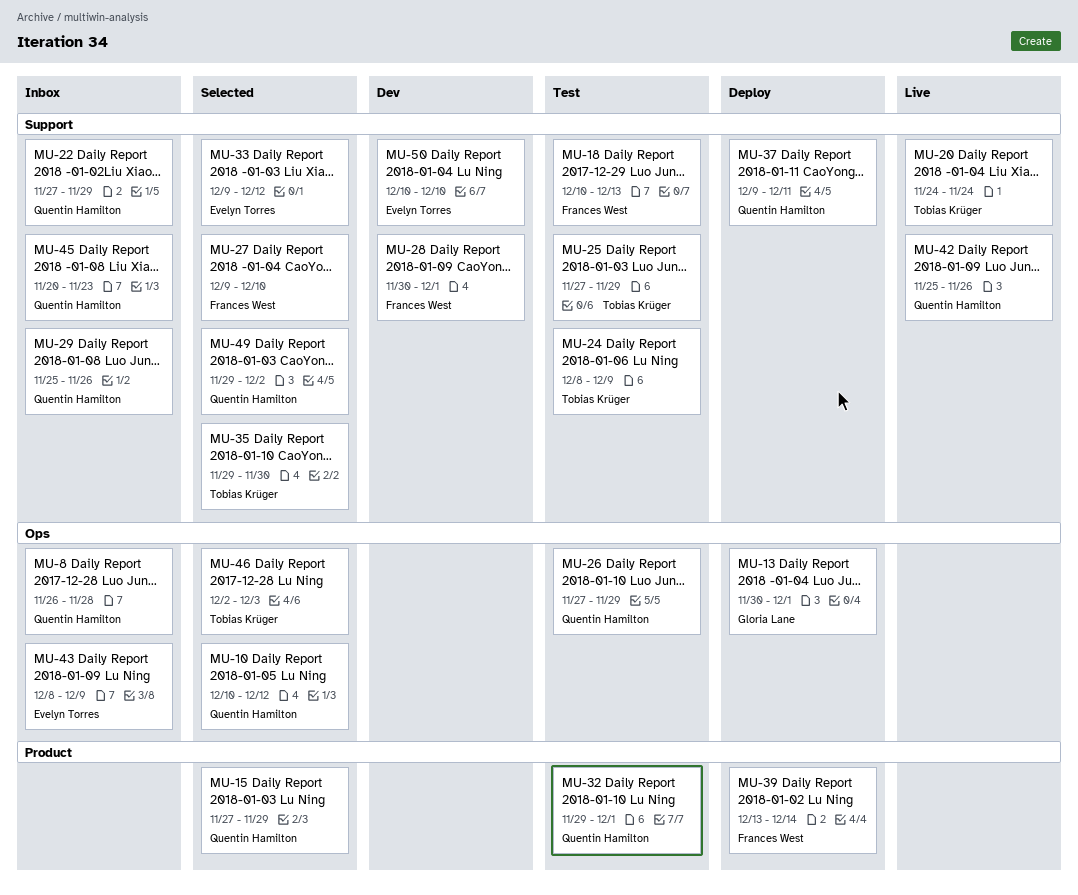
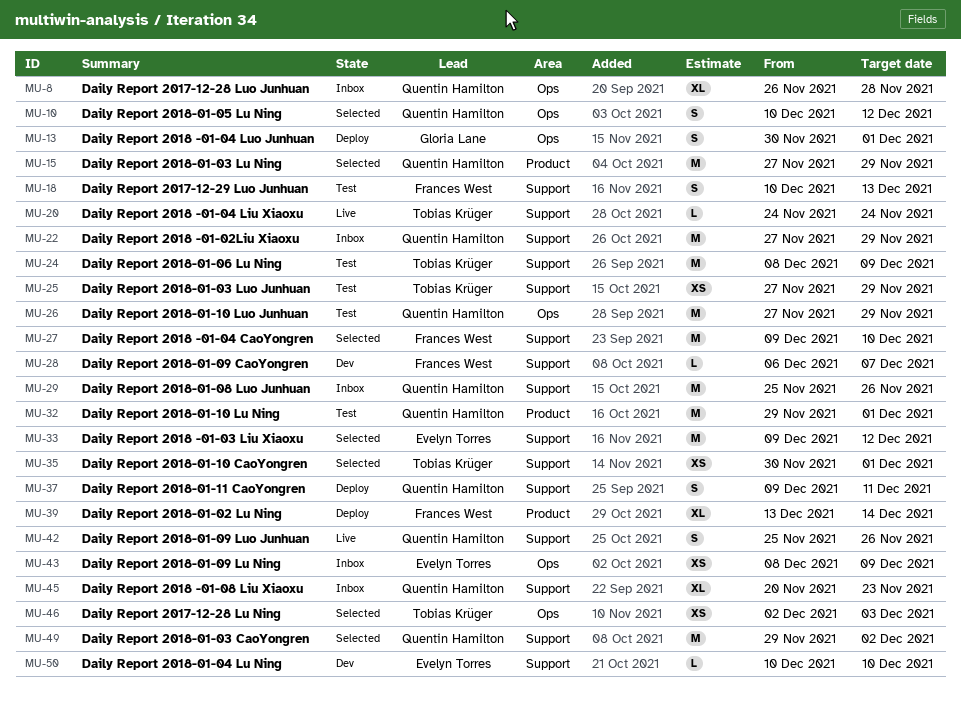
MU-28, start: Nov 30 -> Dec 6
MU-28, due: Dec 1 -> Dec 7
MU-35, start: Nov 29 -> Nov 30
MU-35, due: Nov 30 -> Dec 1

